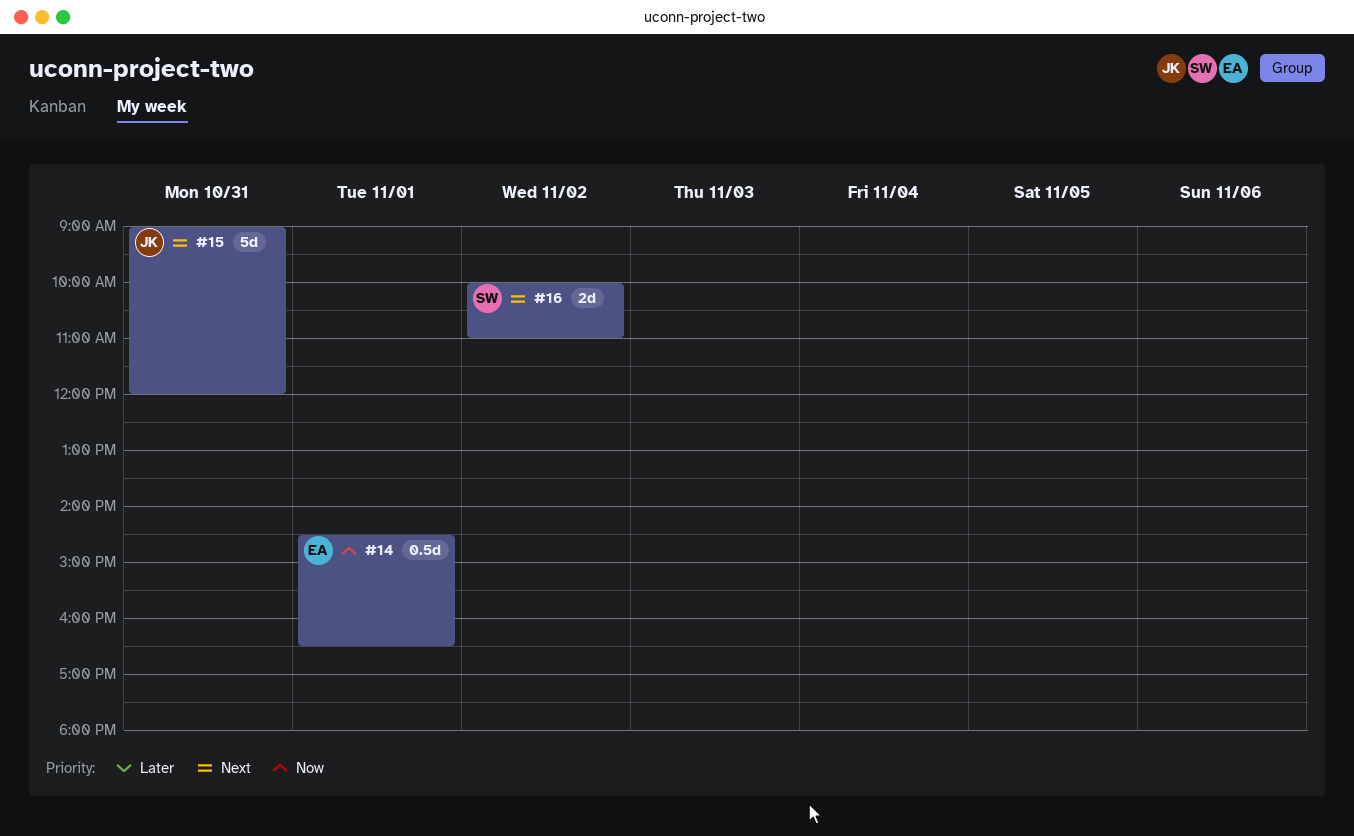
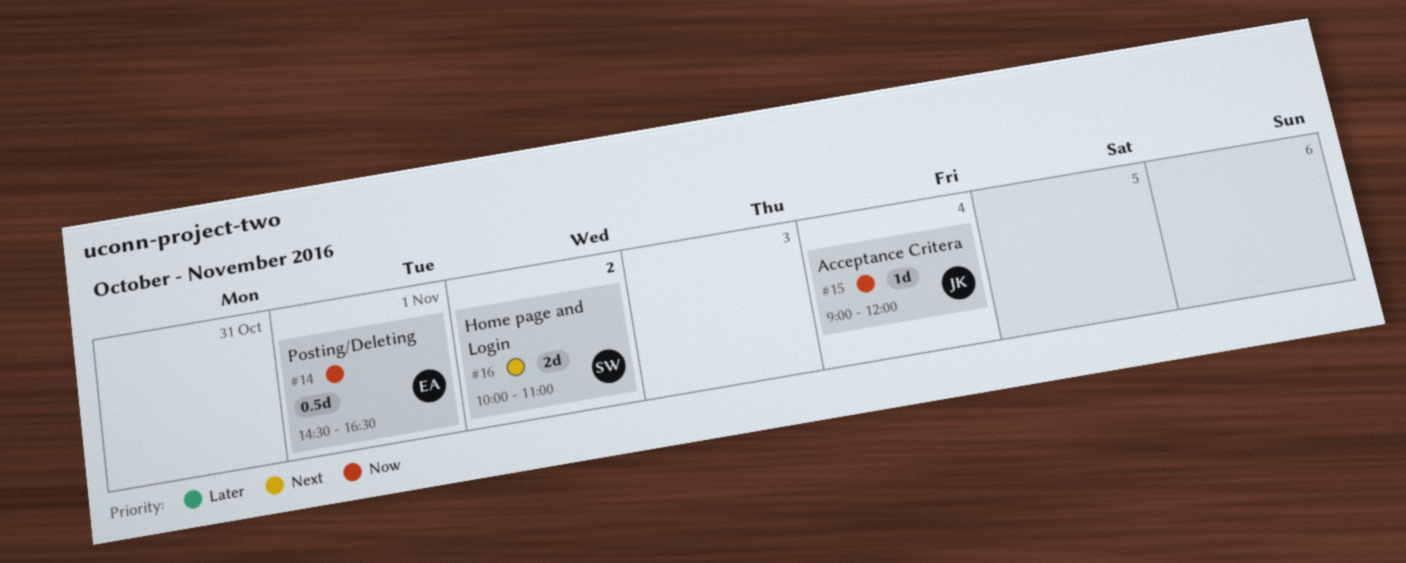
#15, priority: Next -> Now
#15, estimate: 5d -> 1d
#15, day: Oct 31 -> Nov 4

